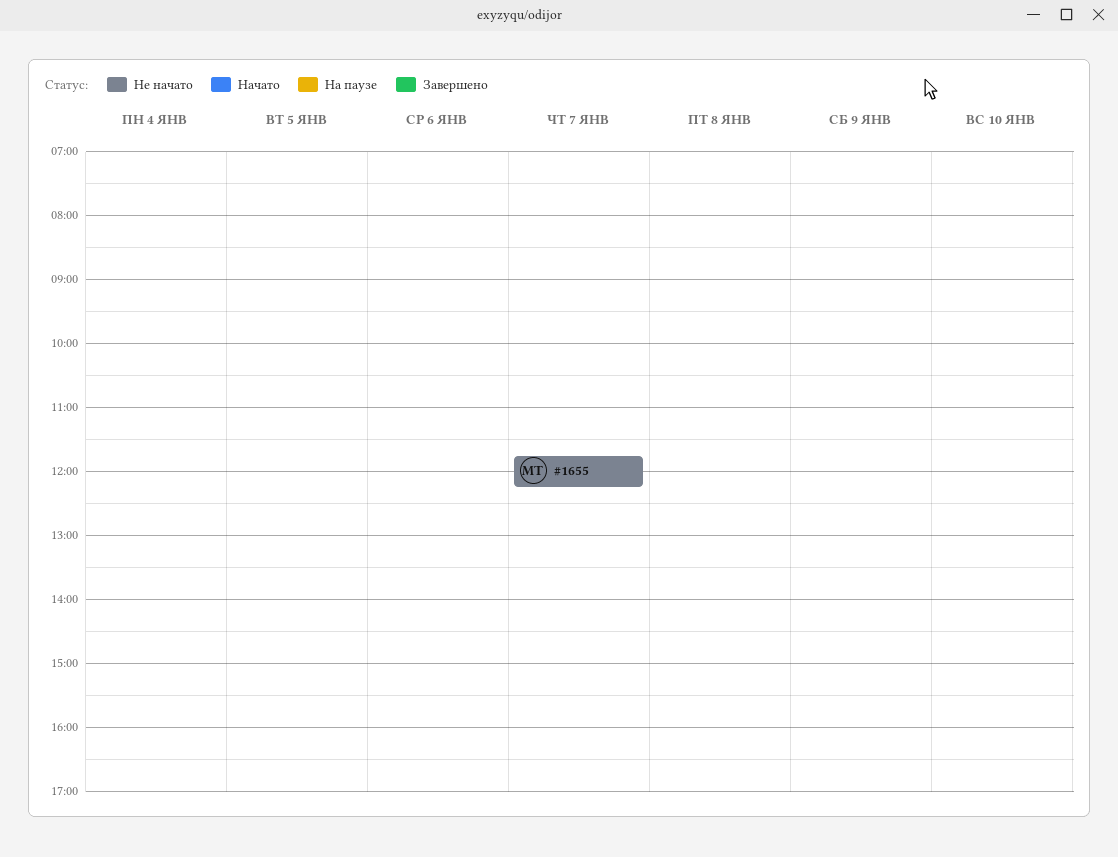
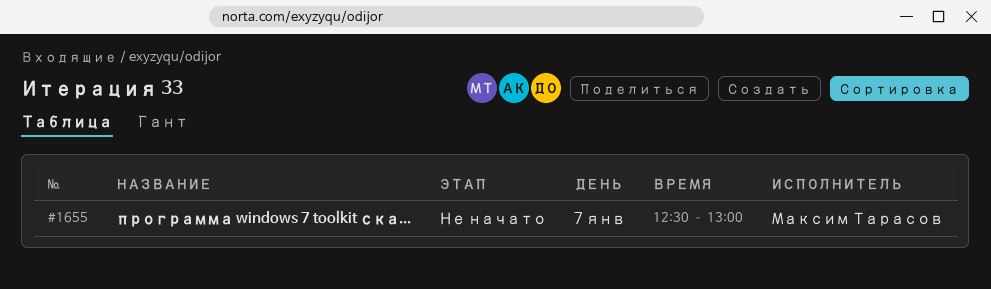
#1655, begins: 11:45 -> 12:30
#1655, ends: 12:15 -> 13:00

